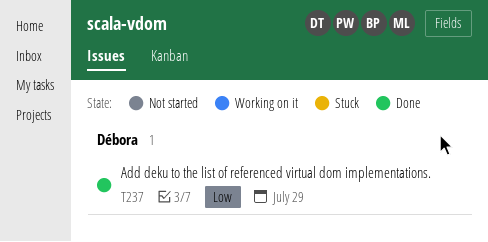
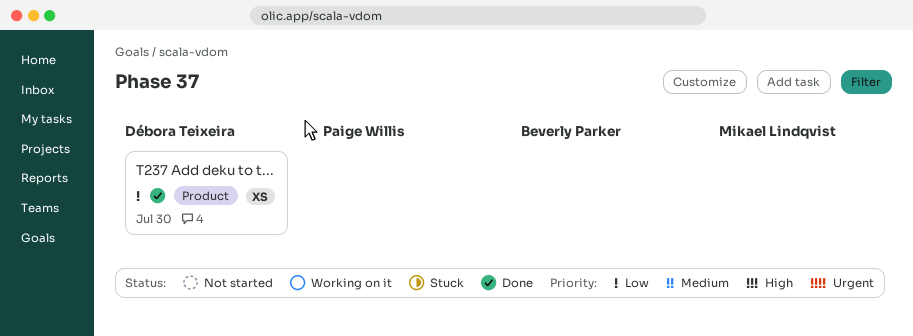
T237, due: Jul 29 -> Jul 30

